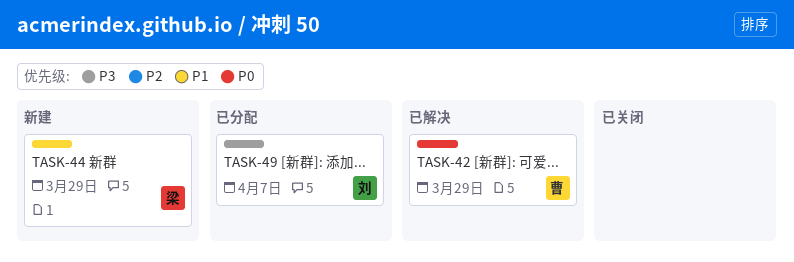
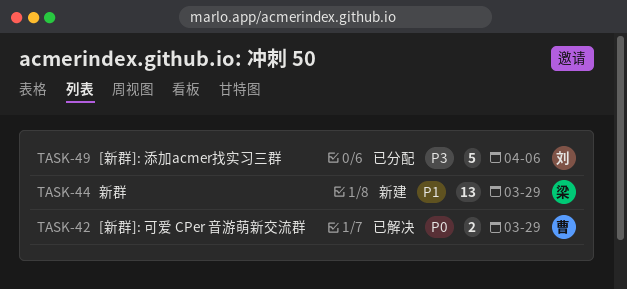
TASK-49, due: Apr 7 -> Apr 6

